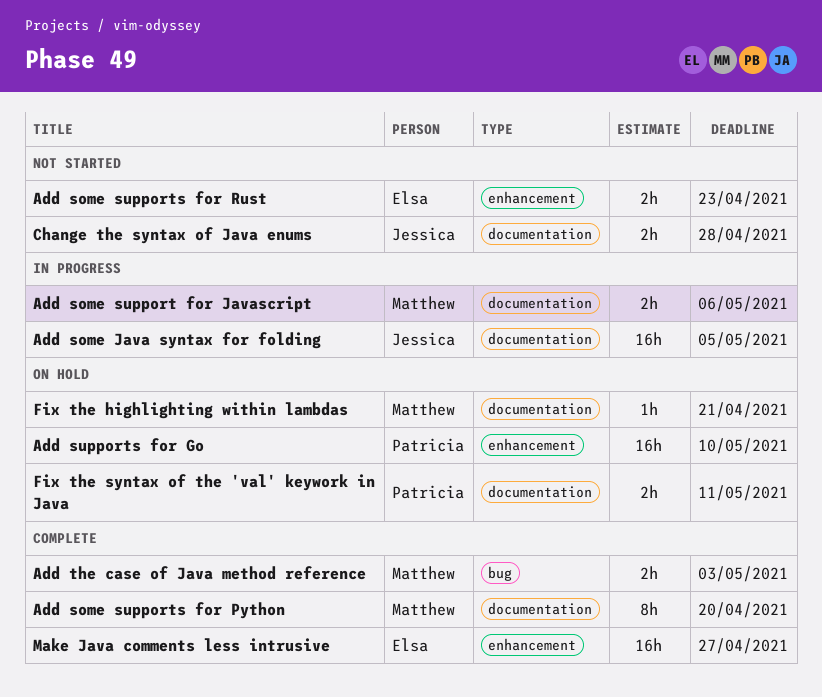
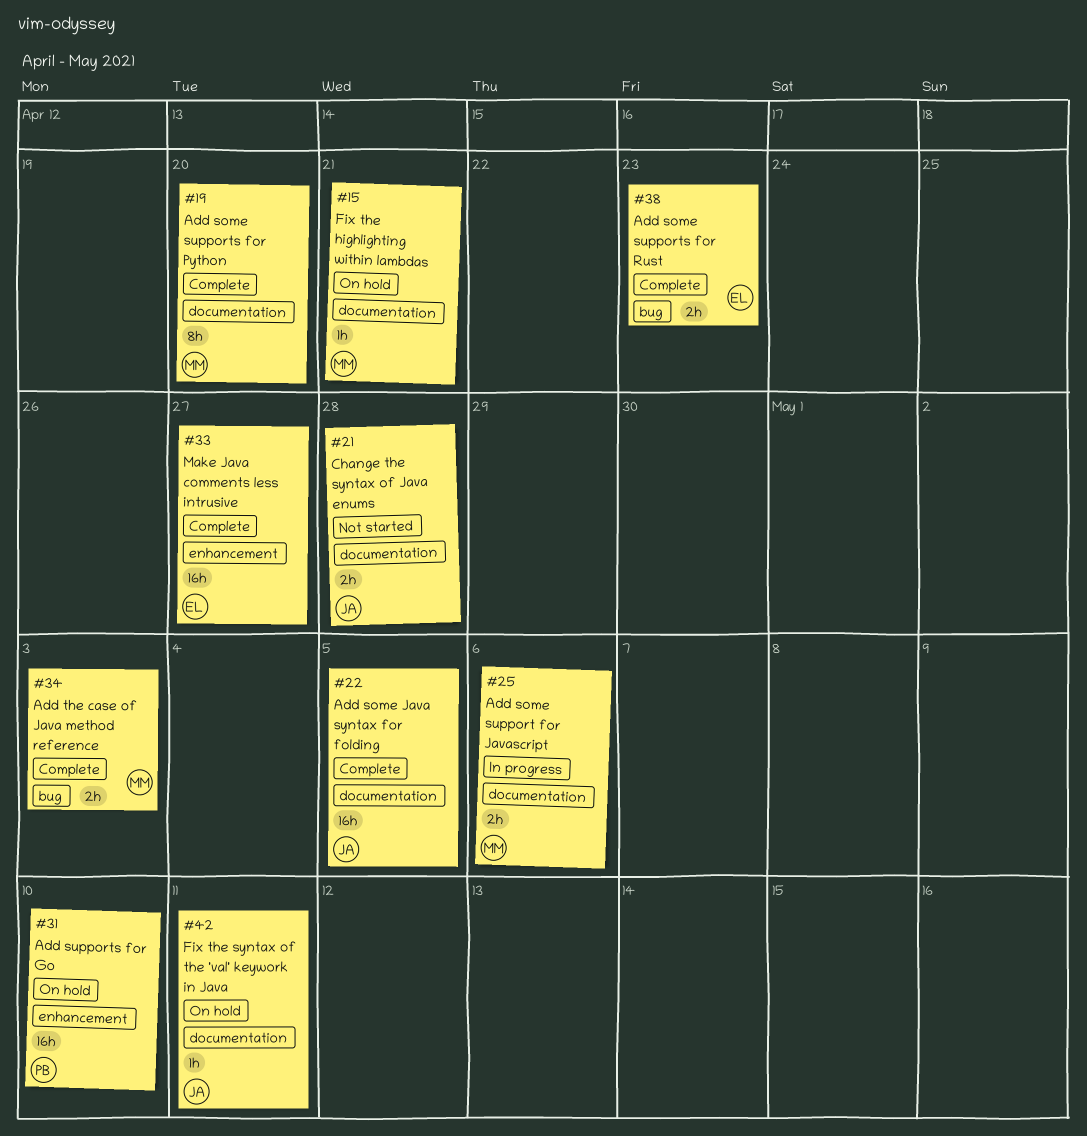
Add some Java syntax for folding, status: In progress -> Complete
Add some supports for Rust, status: Not started -> Complete
Add some supports for Rust, label: enhancement -> bug
Fix the syntax of the 'val' keywork in Java, owner: Patricia -> Jessica
Fix the syntax of the 'val' keywork in Java, estimate: 2h -> 1h

